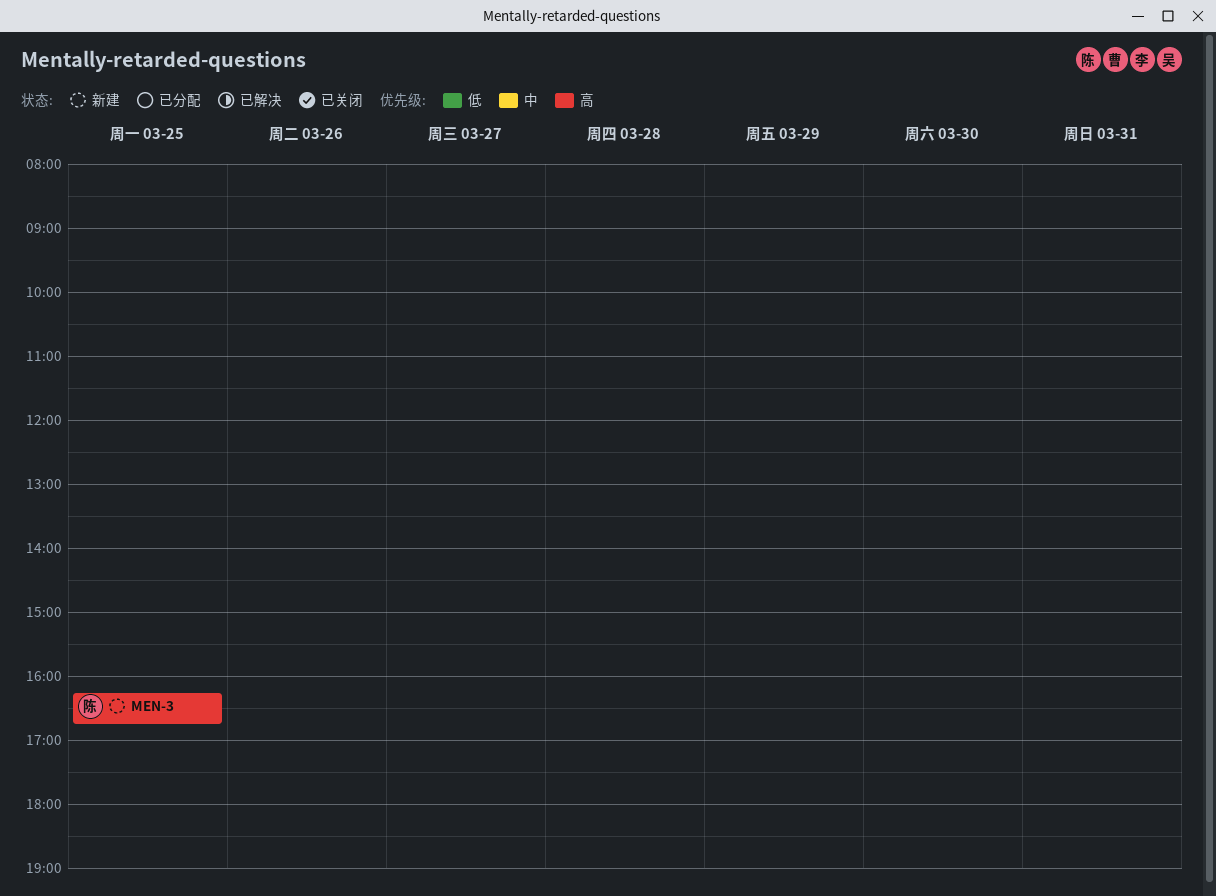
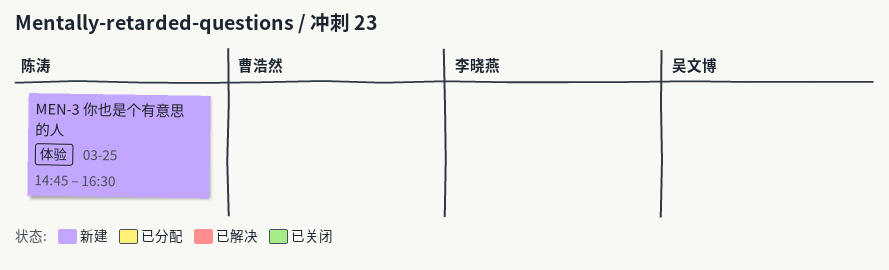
MEN-3, begins: 16:15 -> 14:45
MEN-3, ends: 16:45 -> 16:30

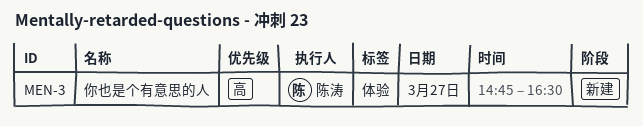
MEN-3, day: Mar 25 -> Mar 27

